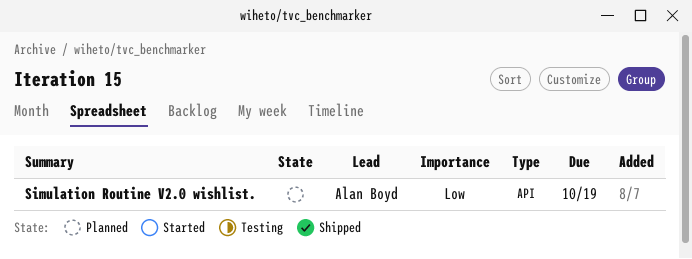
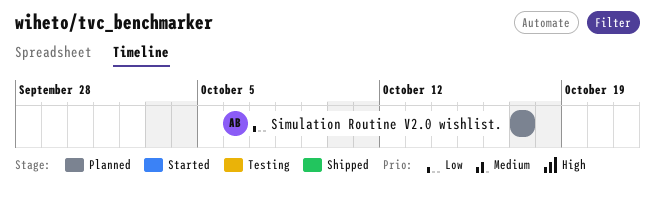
Simulation Routine V2.0 wishlist., due: Oct 19 -> Oct 17

